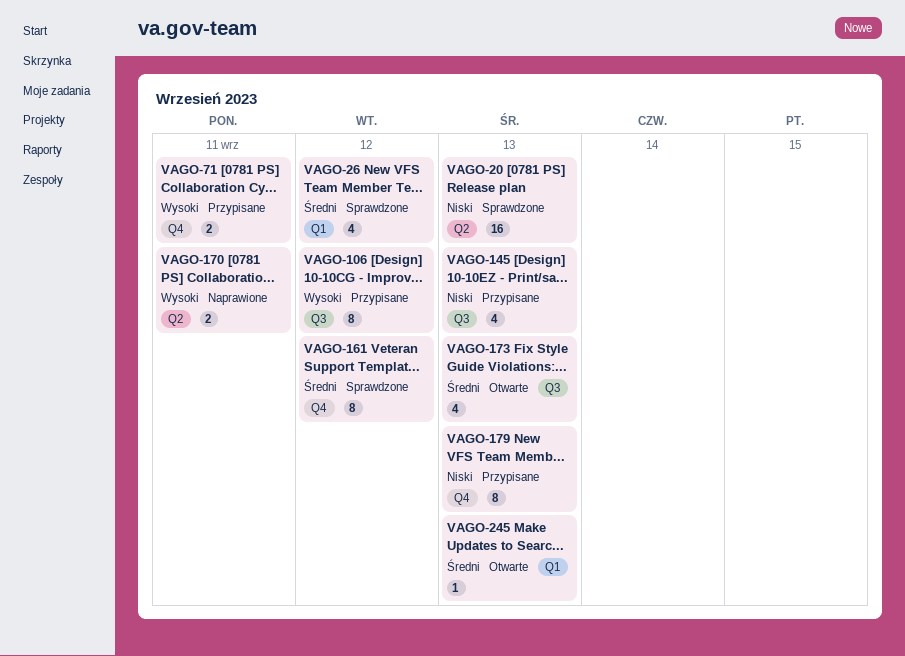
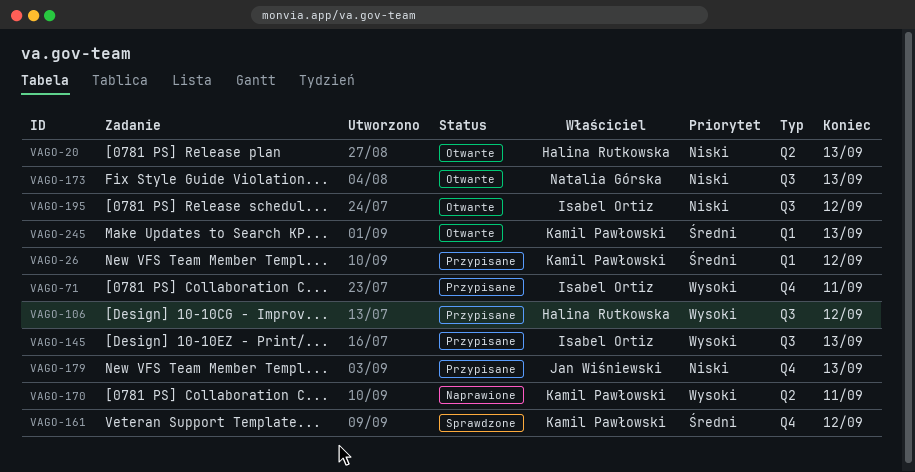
VAGO-20, status: Sprawdzone -> Otwarte
VAGO-26, status: Sprawdzone -> Przypisane
VAGO-145, priority: Niski -> Wysoki
VAGO-173, priority: Średni -> Niski
VAGO-195: none -> present

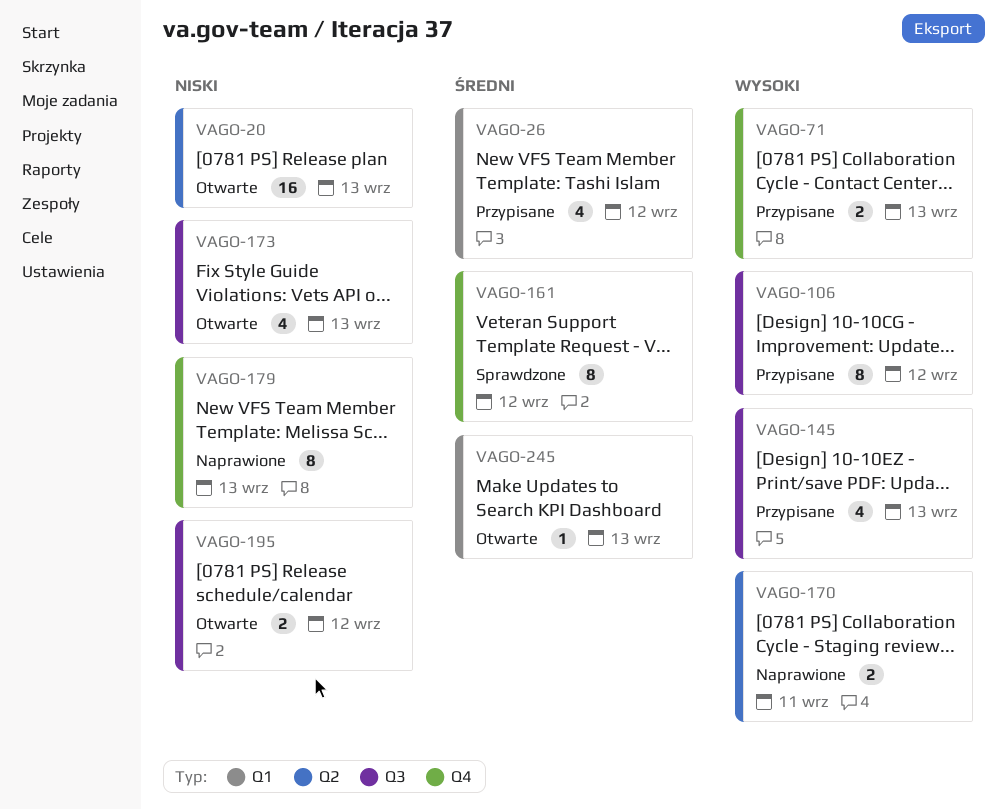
VAGO-71, due: Sep 11 -> Sep 13
VAGO-179, status: Przypisane -> Naprawione

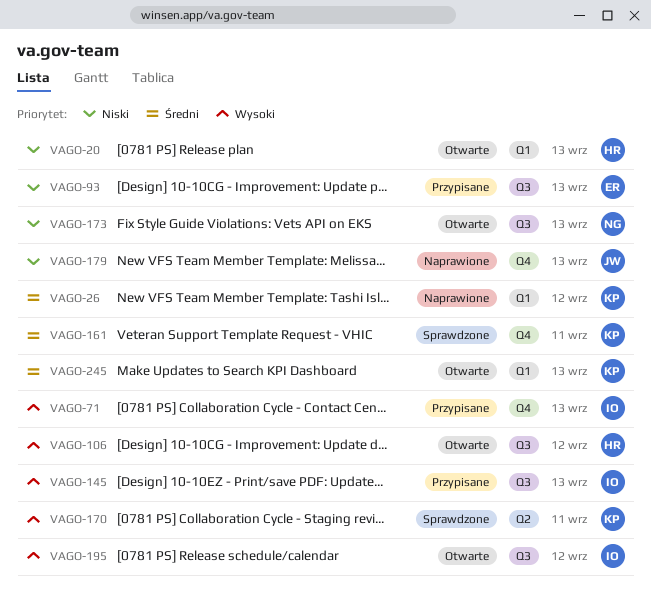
VAGO-20, label: Q2 -> Q1
VAGO-26, status: Przypisane -> Naprawione
VAGO-93: none -> present
VAGO-106, status: Przypisane -> Otwarte
VAGO-161, due: Sep 12 -> Sep 11
VAGO-170, status: Naprawione -> Sprawdzone
VAGO-195, priority: Niski -> Wysoki

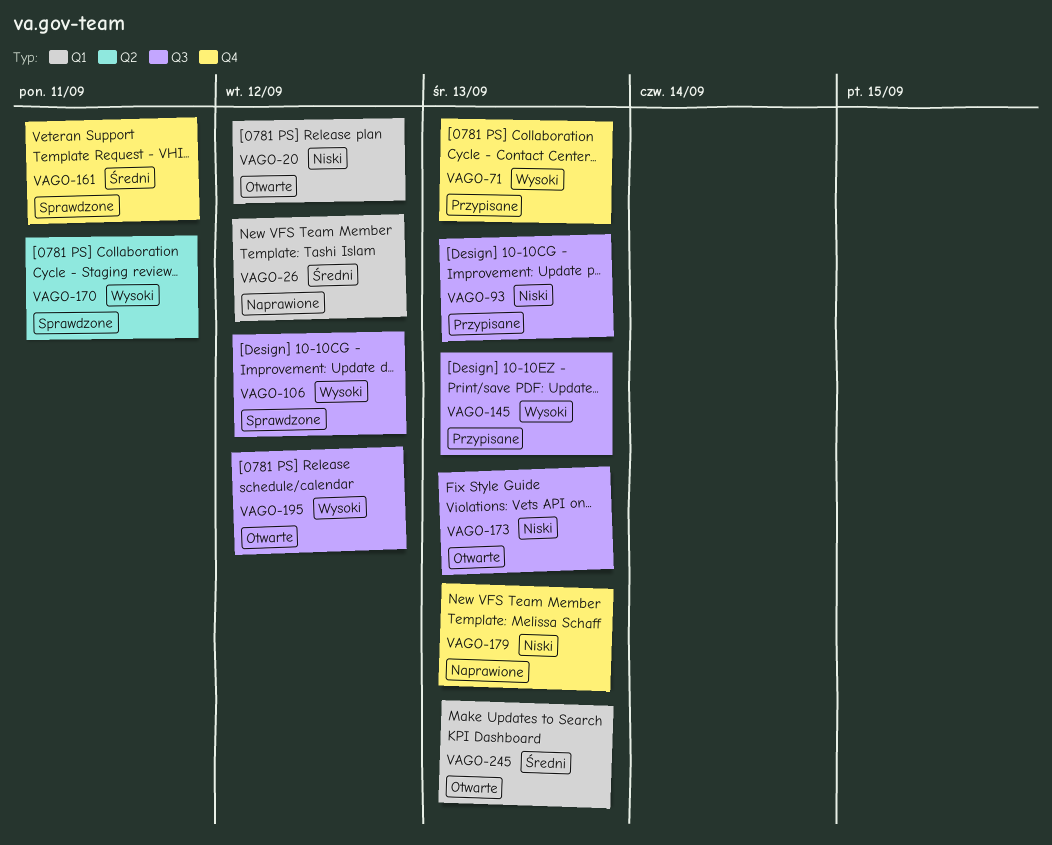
VAGO-20, due: Sep 13 -> Sep 12
VAGO-106, status: Otwarte -> Sprawdzone

